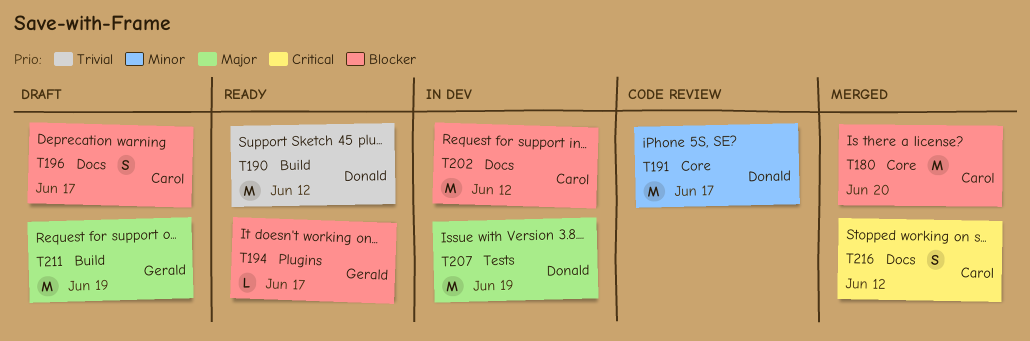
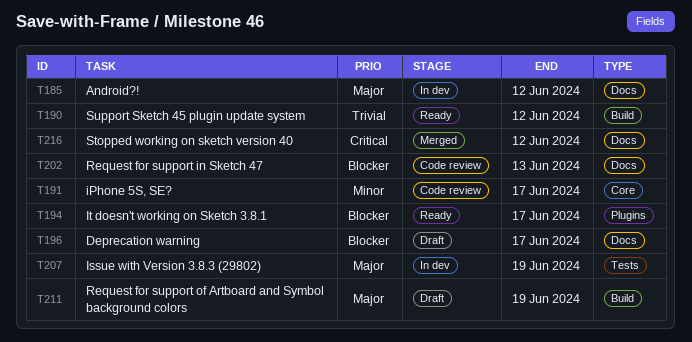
T180: present -> none
T185: none -> present
T202, status: In dev -> Code review
T202, due: Jun 12 -> Jun 13

